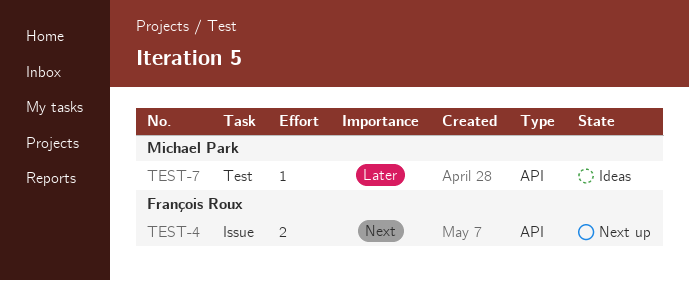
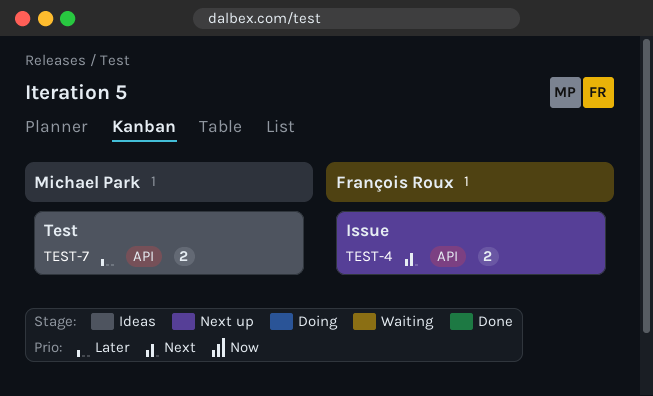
TEST-7, estimate: 1 -> 2

